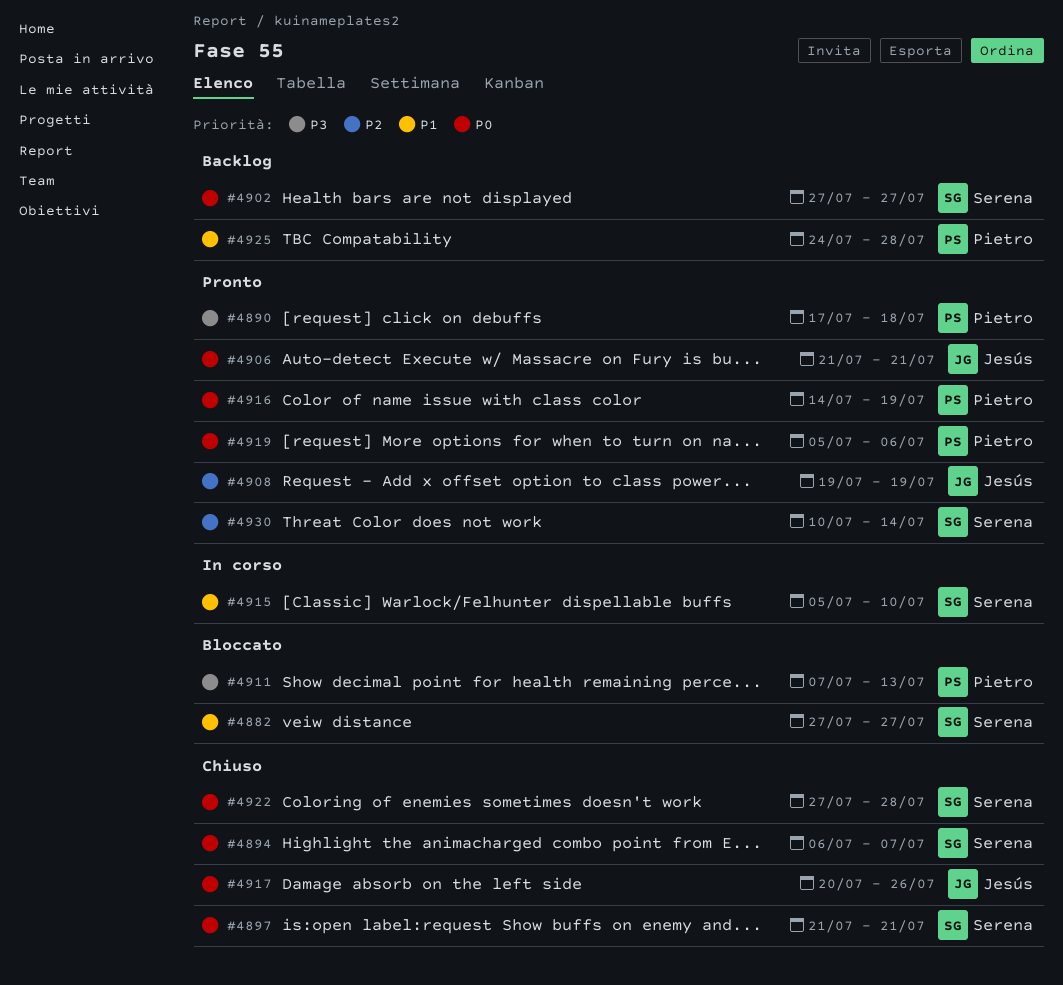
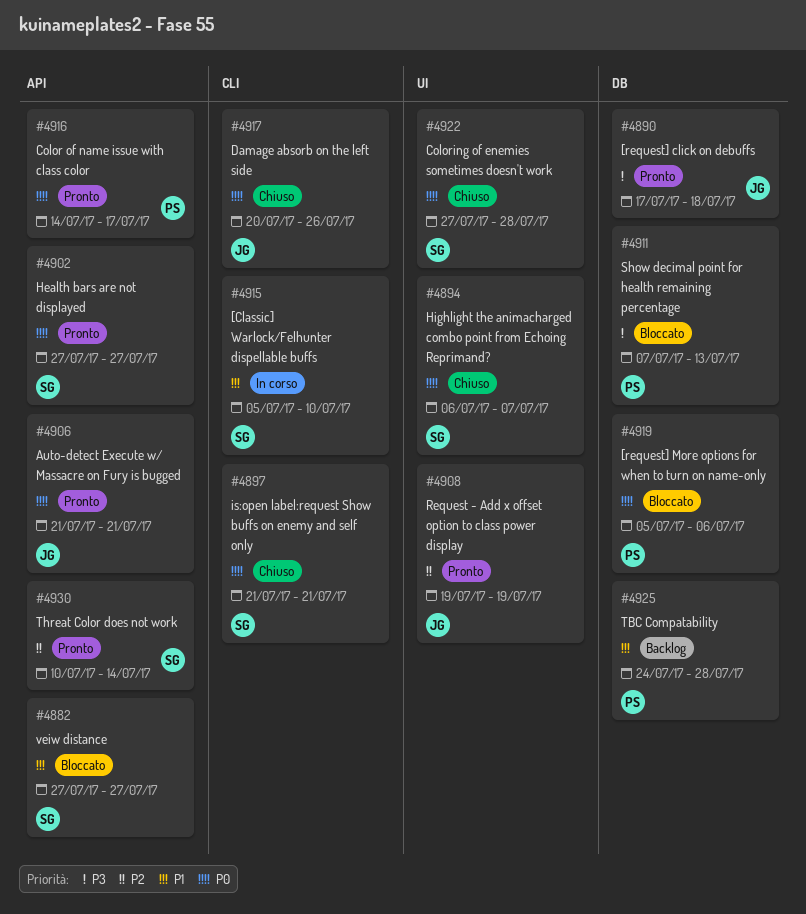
#4890, owner: Pietro -> Jesús
#4902, status: Backlog -> Pronto
#4916, due: Jul 19 -> Jul 17
#4919, status: Pronto -> Bloccato

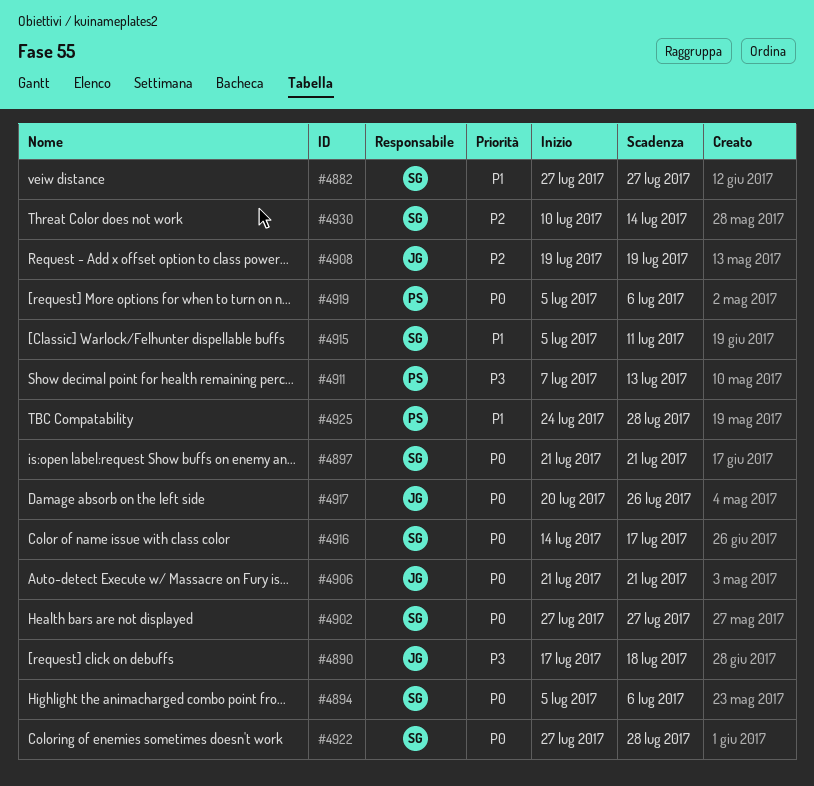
#4894, start: Jul 6 -> Jul 5
#4894, due: Jul 7 -> Jul 6
#4915, due: Jul 10 -> Jul 11
#4916, owner: PS -> SG

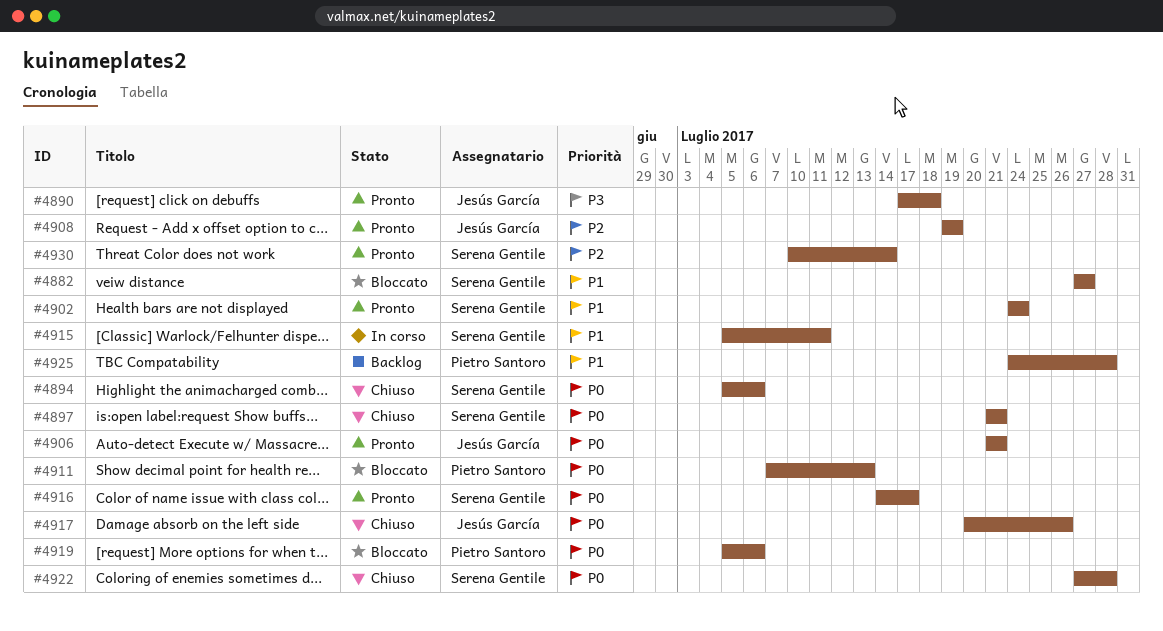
#4902, priority: P0 -> P1
#4902, start: Jul 27 -> Jul 24
#4902, due: Jul 27 -> Jul 24
#4911, priority: P3 -> P0

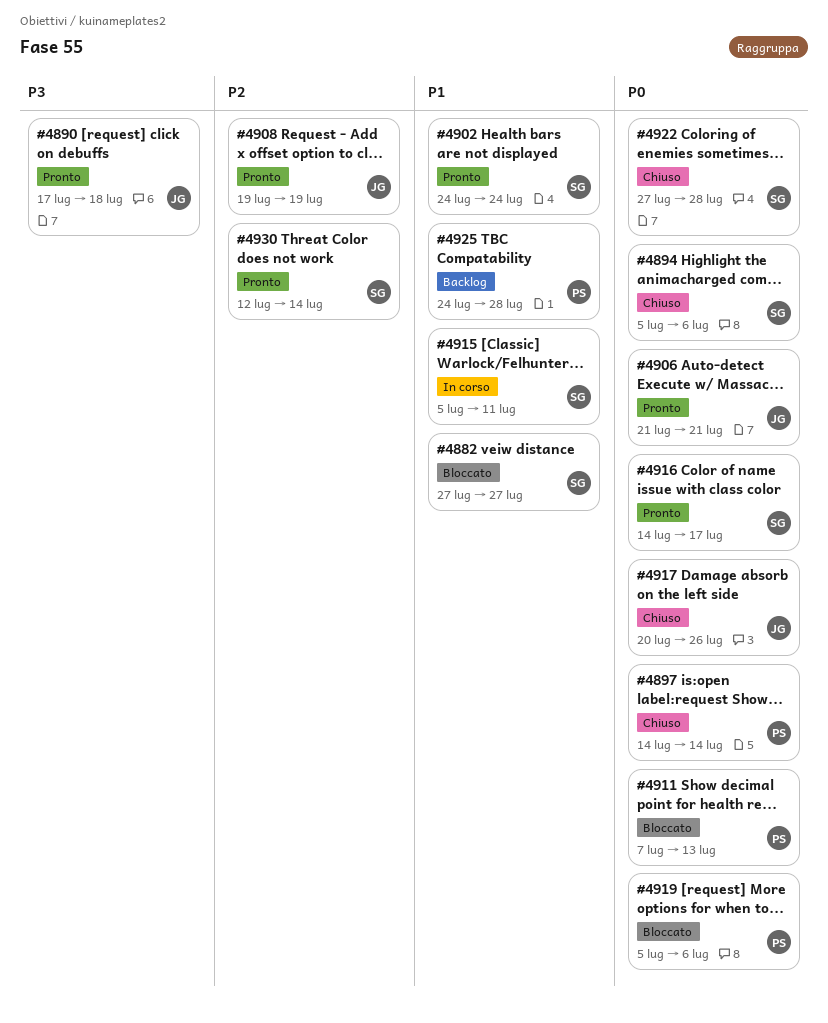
#4897, owner: Serena Gentile -> Pietro Santoro
#4897, start: Jul 21 -> Jul 14
#4897, due: Jul 21 -> Jul 14
#4930, start: Jul 10 -> Jul 12

